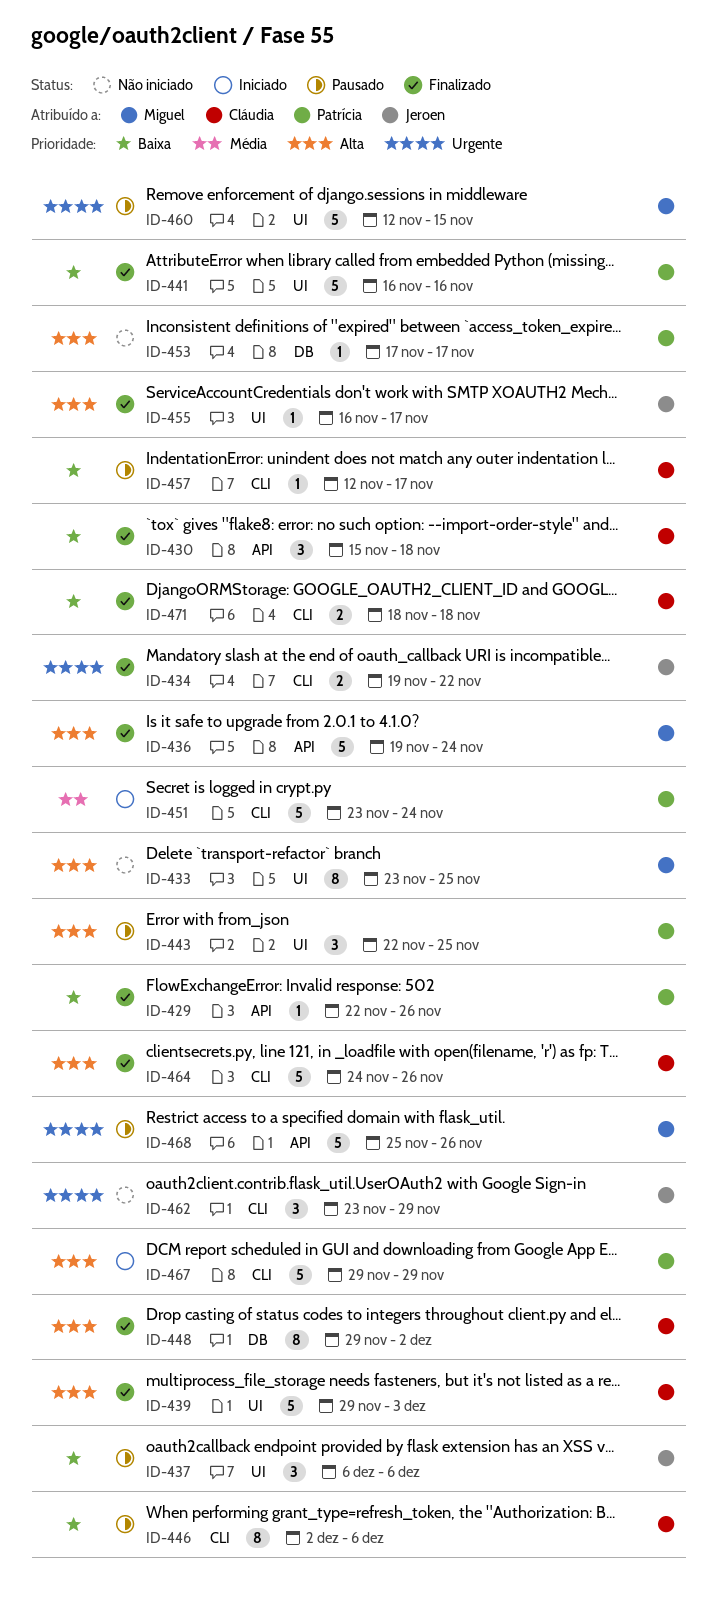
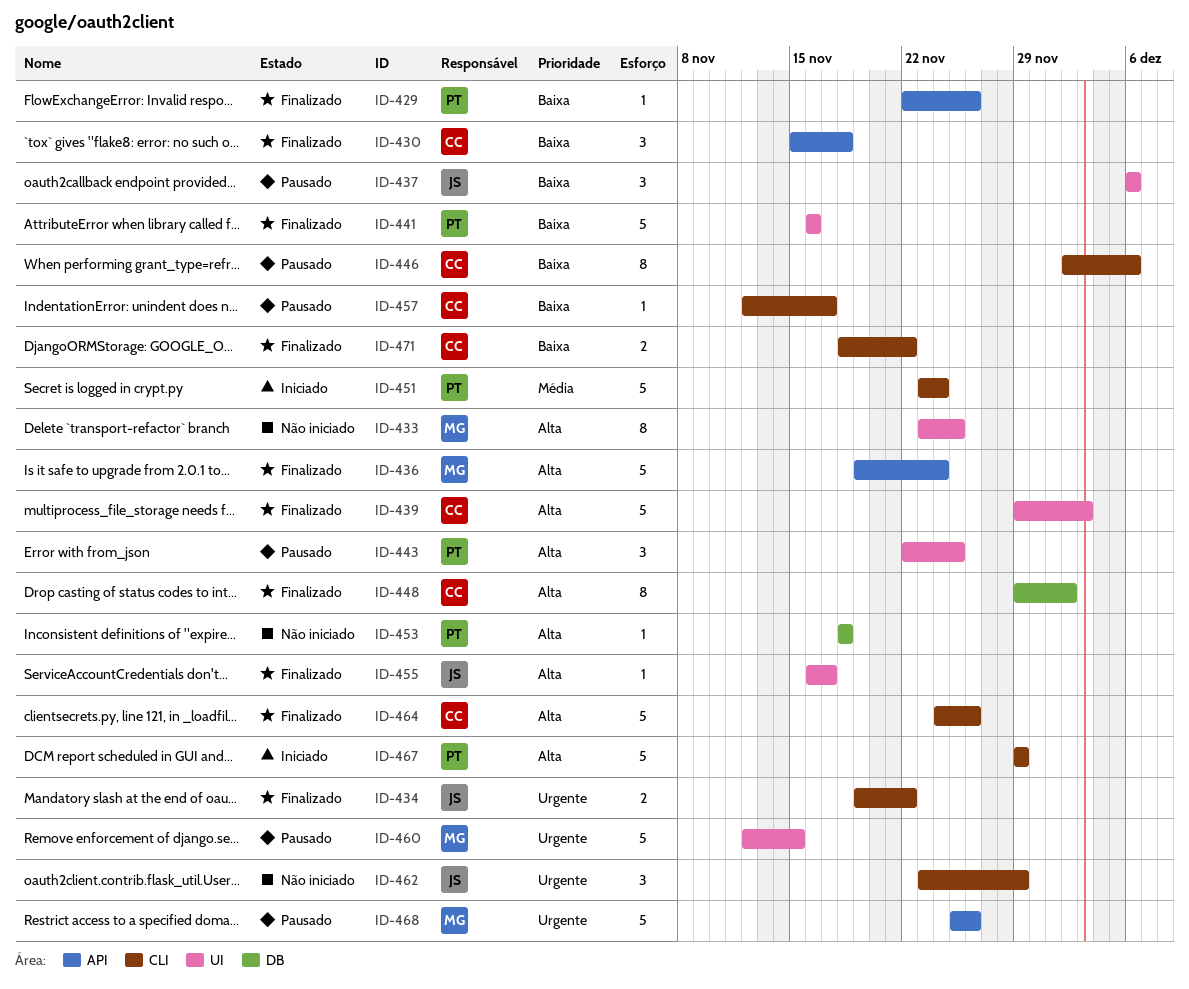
ID-453, start: Nov 17 -> Nov 18
ID-453, due: Nov 17 -> Nov 18
ID-471, due: Nov 18 -> Nov 22

